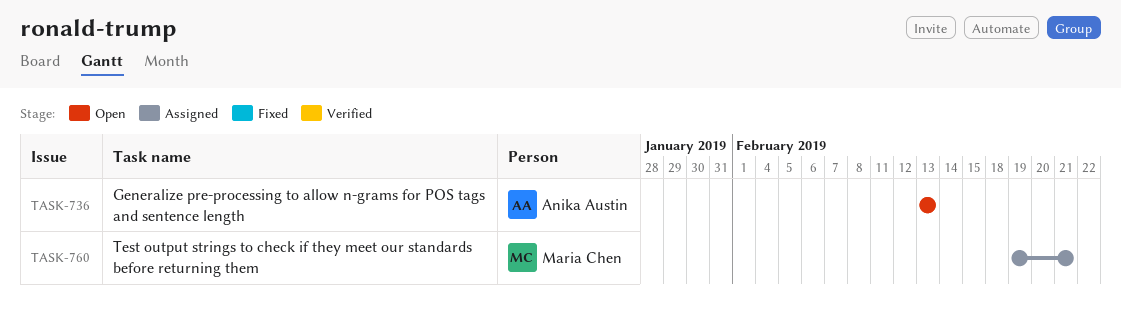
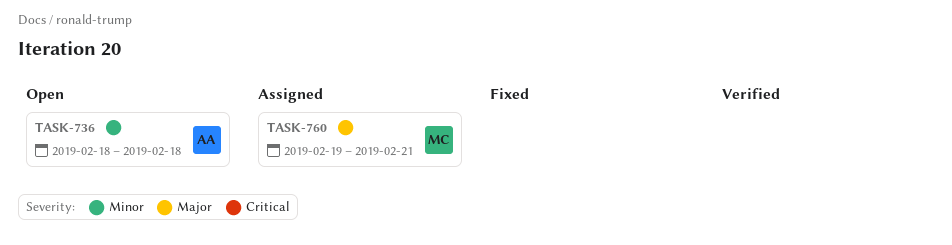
TASK-736, start: Feb 13 -> Feb 18
TASK-736, due: Feb 13 -> Feb 18

